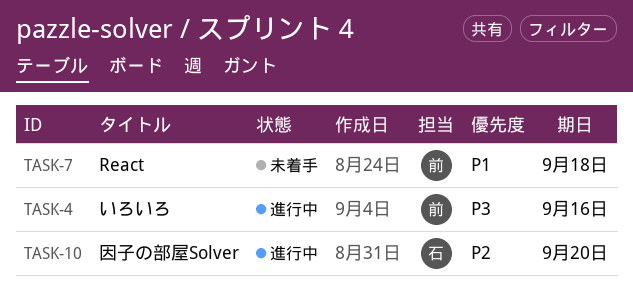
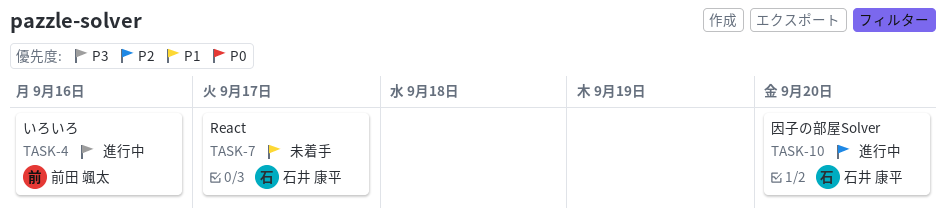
TASK-7, owner: 前田 颯太 -> 石井 康平
TASK-7, due: Sep 18 -> Sep 17

